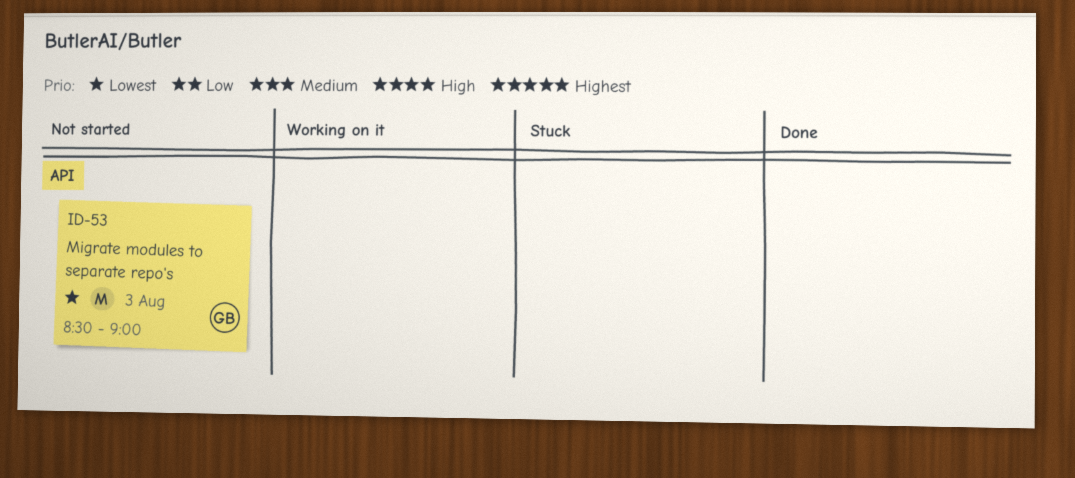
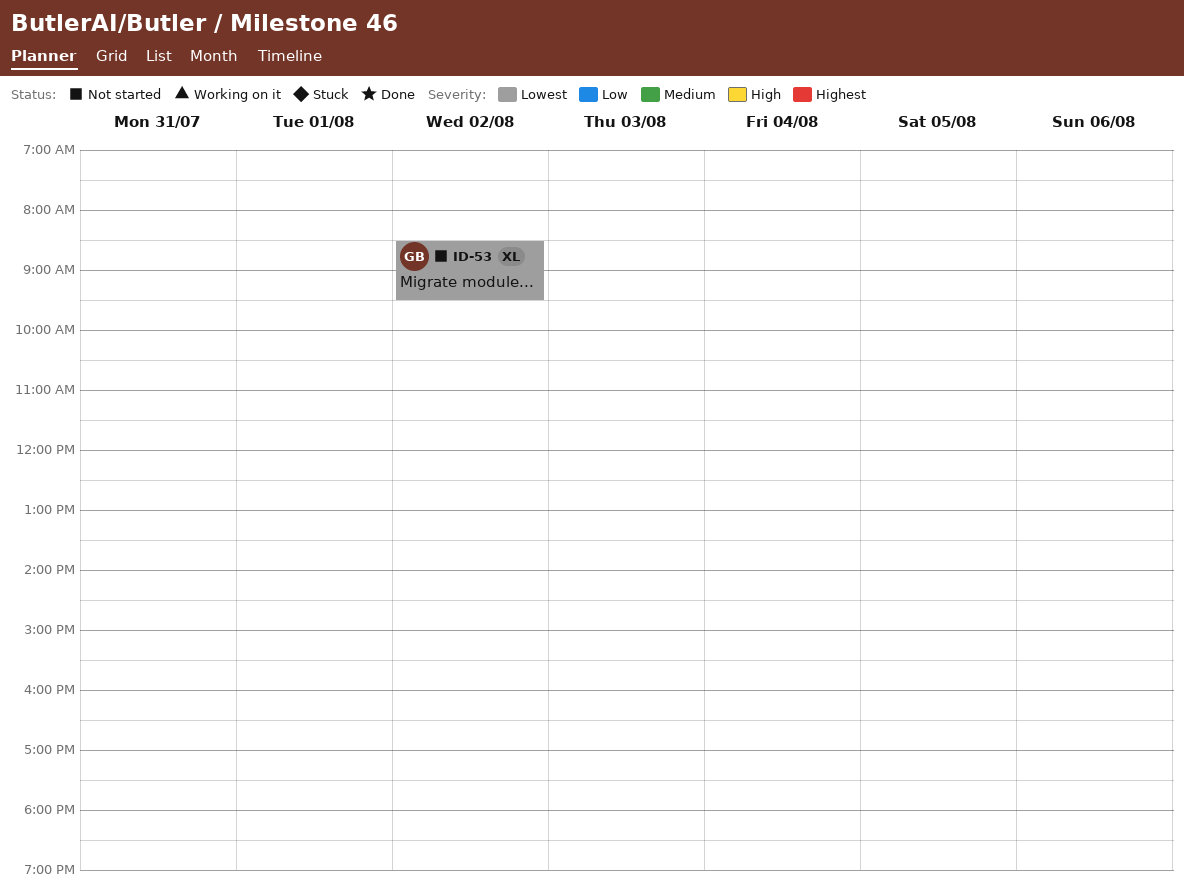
ID-53, estimate: M -> XL
ID-53, day: Aug 3 -> Aug 2
ID-53, ends: 09:00 -> 09:30

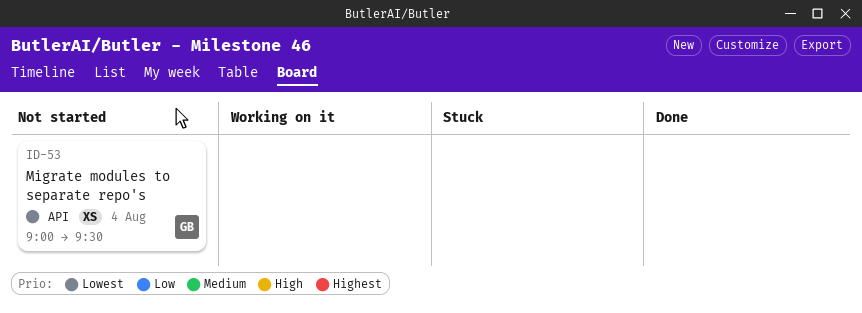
ID-53, estimate: XL -> XS
ID-53, day: Aug 2 -> Aug 4
ID-53, begins: 08:30 -> 09:00

